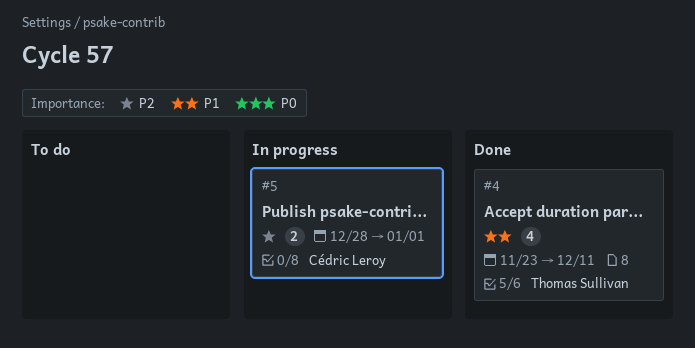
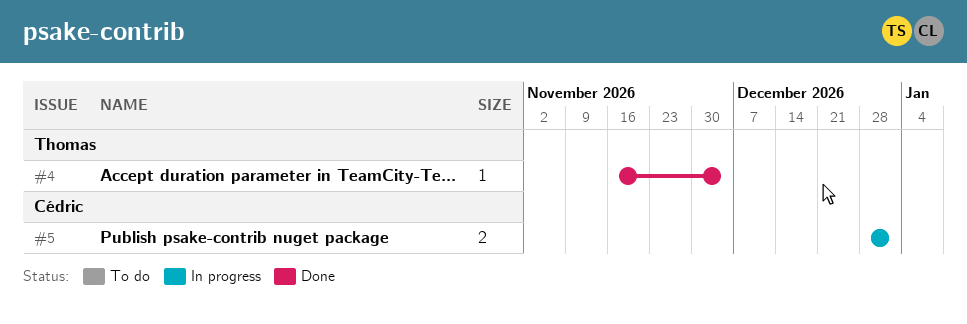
#4, estimate: 4 -> 1
#4, start: Nov 23 -> Nov 16
#4, due: Dec 11 -> Dec 4

